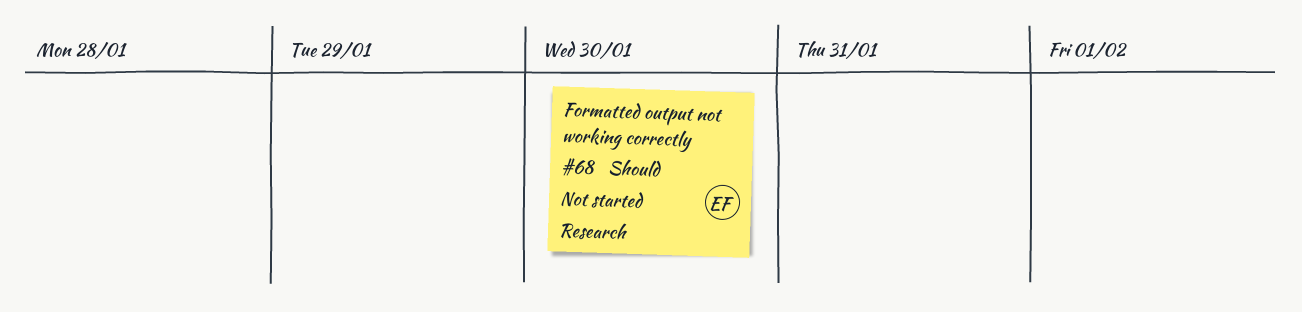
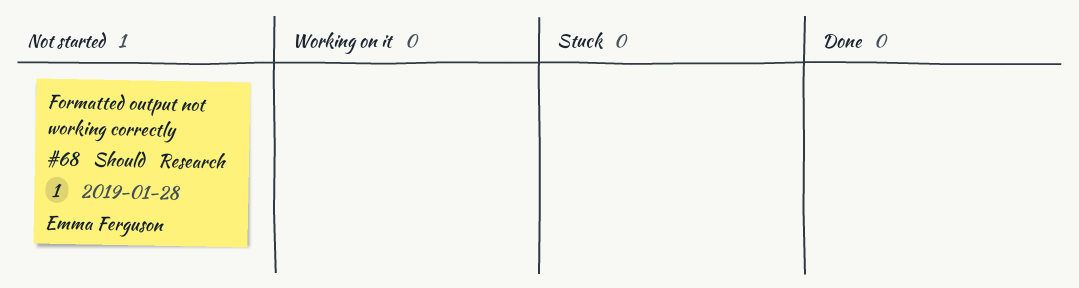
#68, due: Jan 30 -> Jan 28

